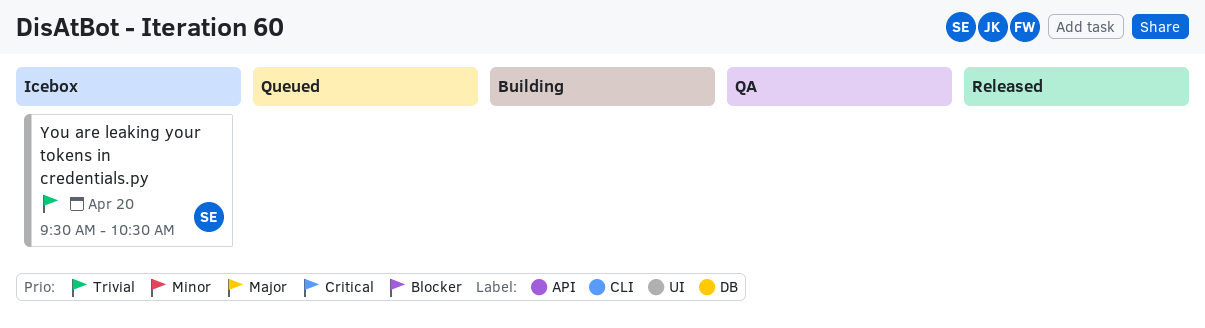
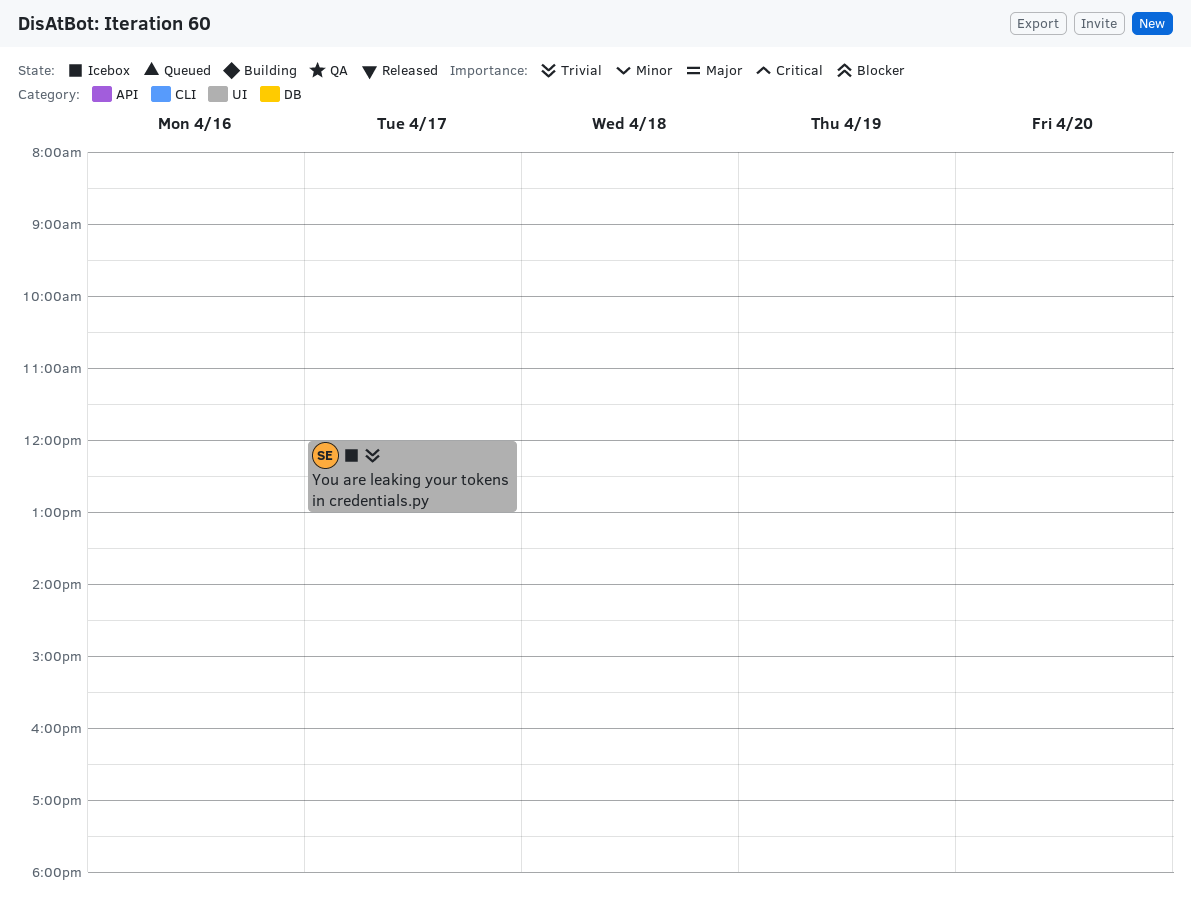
You are leaking your tokens in credentials.py, day: Apr 20 -> Apr 17
You are leaking your tokens in credentials.py, begins: 09:30 -> 12:00
You are leaking your tokens in credentials.py, ends: 10:30 -> 13:00

